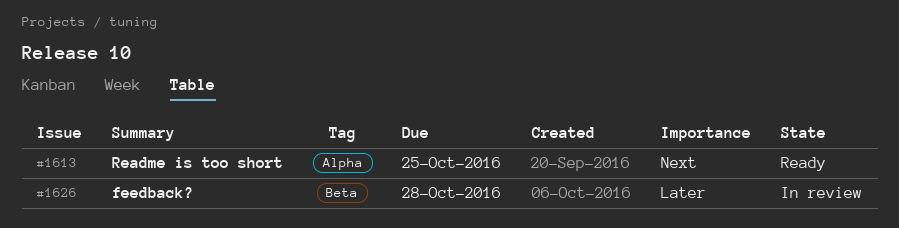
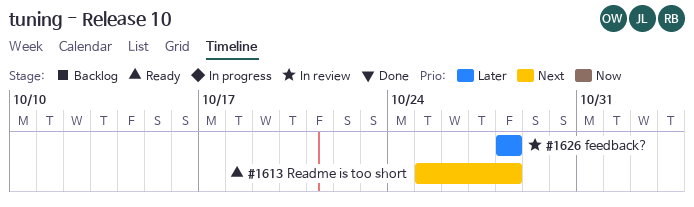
#1613, due: Oct 25 -> Oct 28

